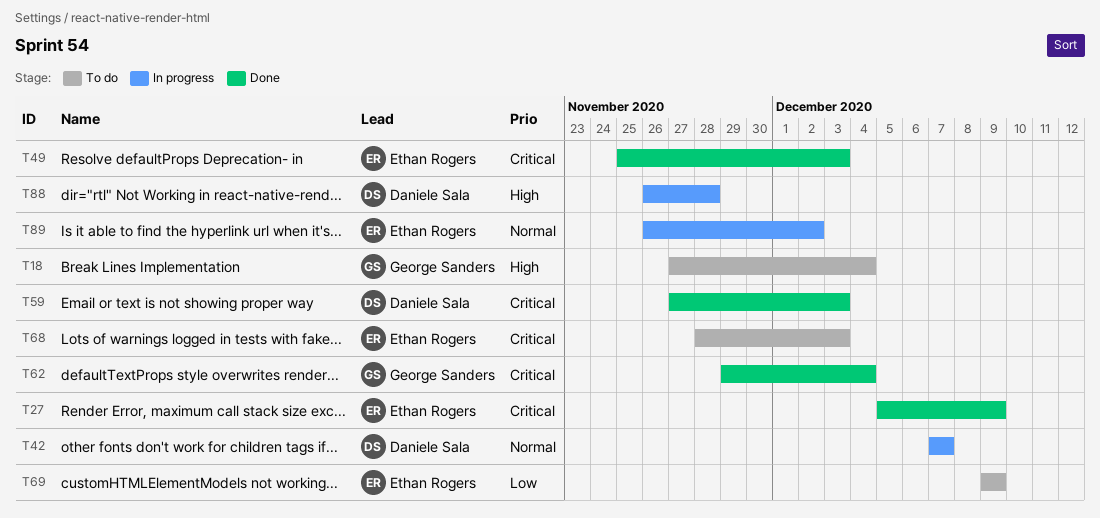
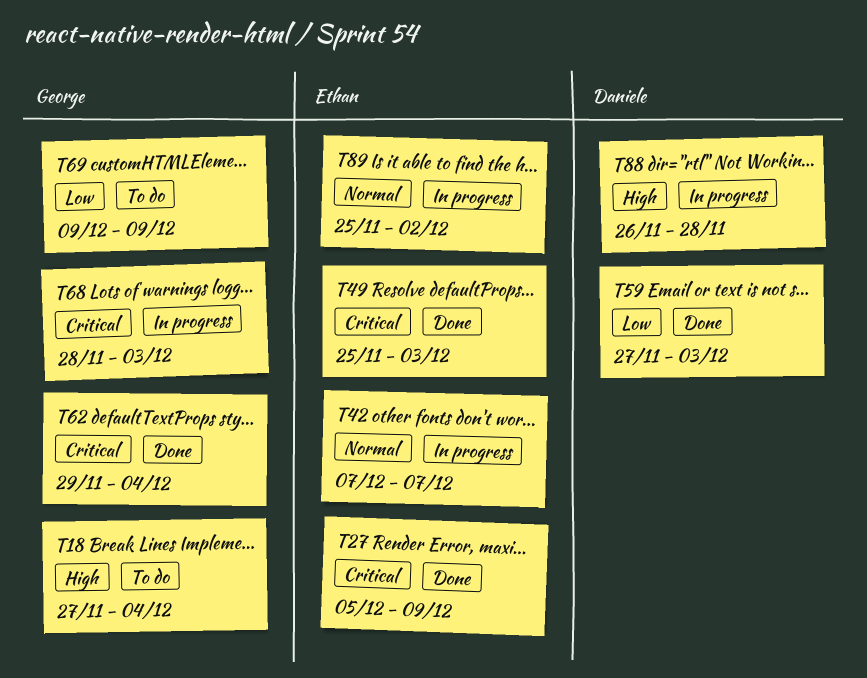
T42, owner: Daniele Sala -> Ethan Rogers
T59, priority: Critical -> Low
T68, status: To do -> In progress
T68, owner: Ethan Rogers -> George Sanders
T69, owner: Ethan Rogers -> George Sanders
T89, start: Nov 26 -> Nov 25

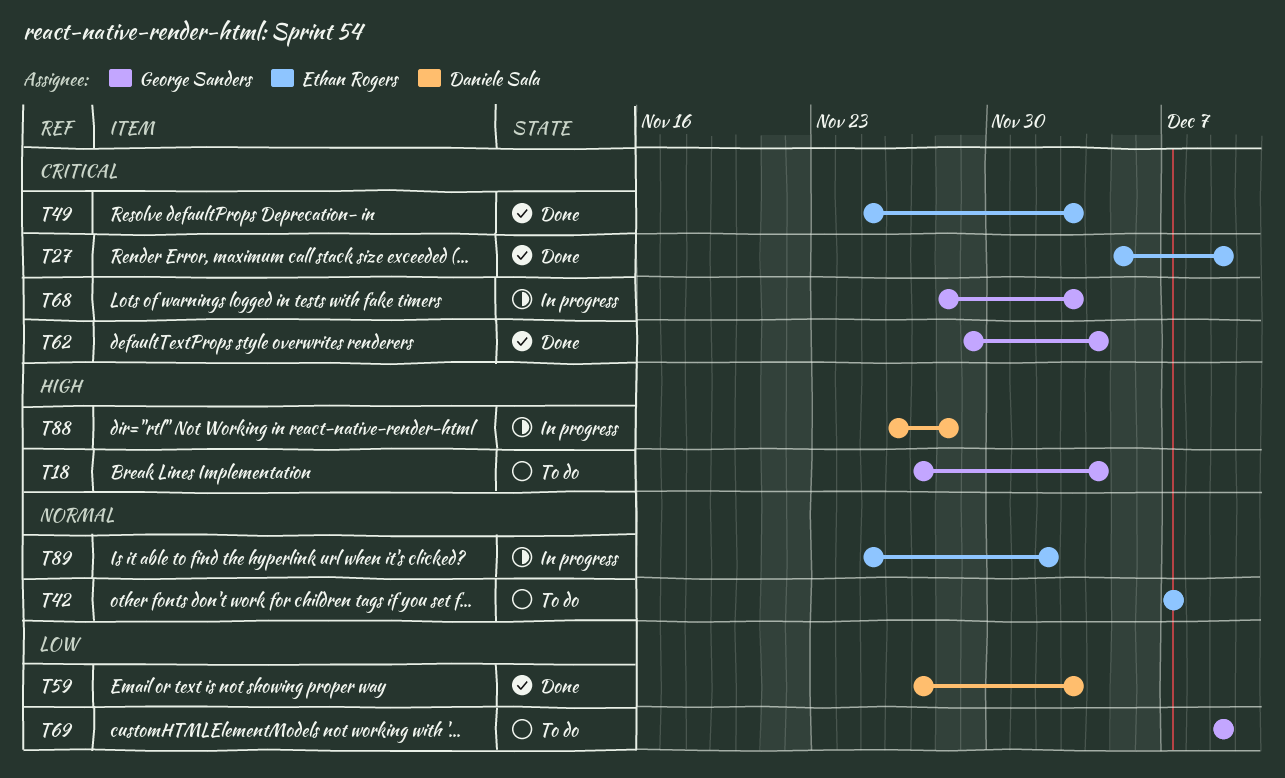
T42, status: In progress -> To do

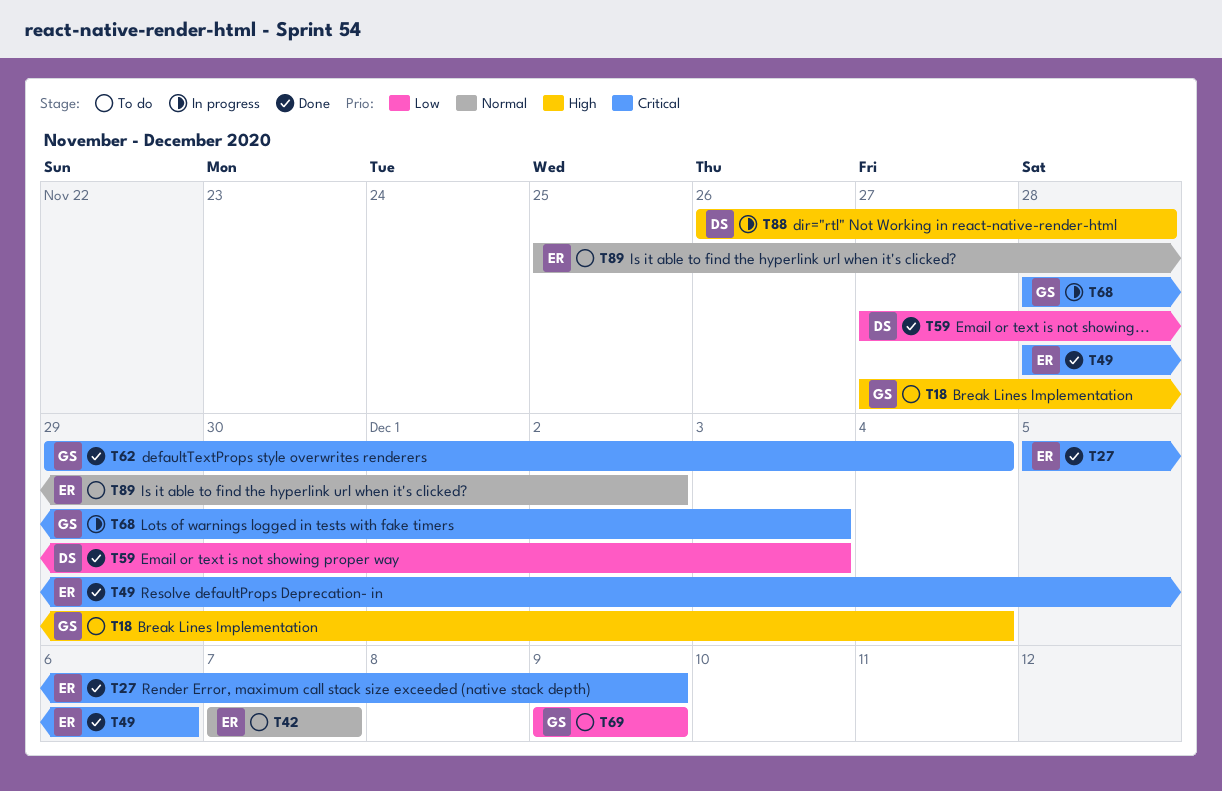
T49, start: Nov 25 -> Nov 28
T49, due: Dec 3 -> Dec 6
T89, status: In progress -> To do

